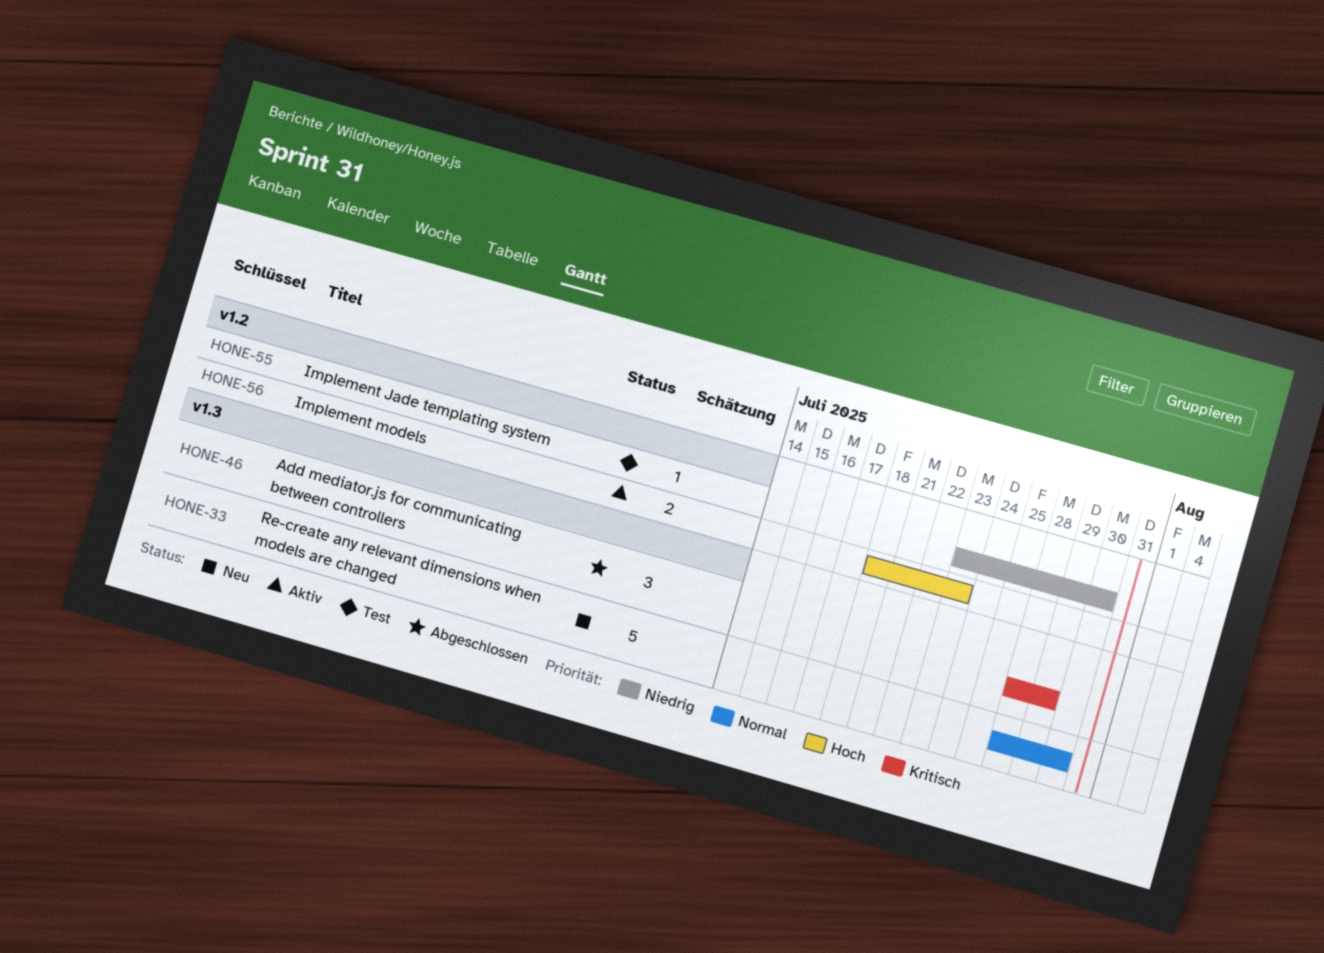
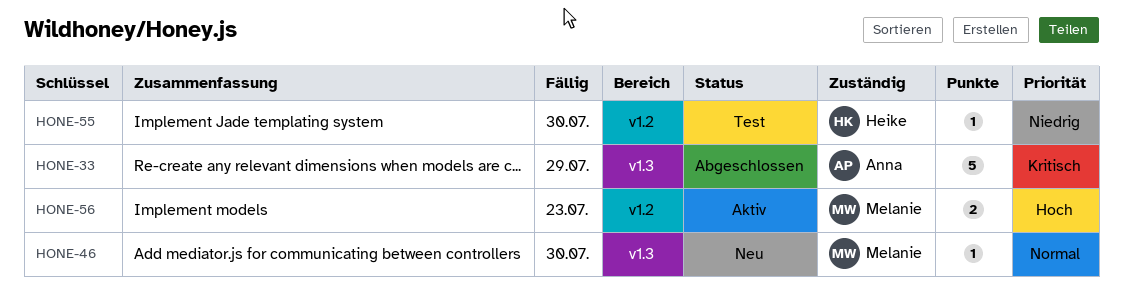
HONE-33, status: Neu -> Abgeschlossen
HONE-33, priority: Normal -> Kritisch
HONE-33, due: Jul 30 -> Jul 29
HONE-46, status: Abgeschlossen -> Neu
HONE-46, priority: Kritisch -> Normal
HONE-46, estimate: 3 -> 1
HONE-46, due: Jul 29 -> Jul 30

